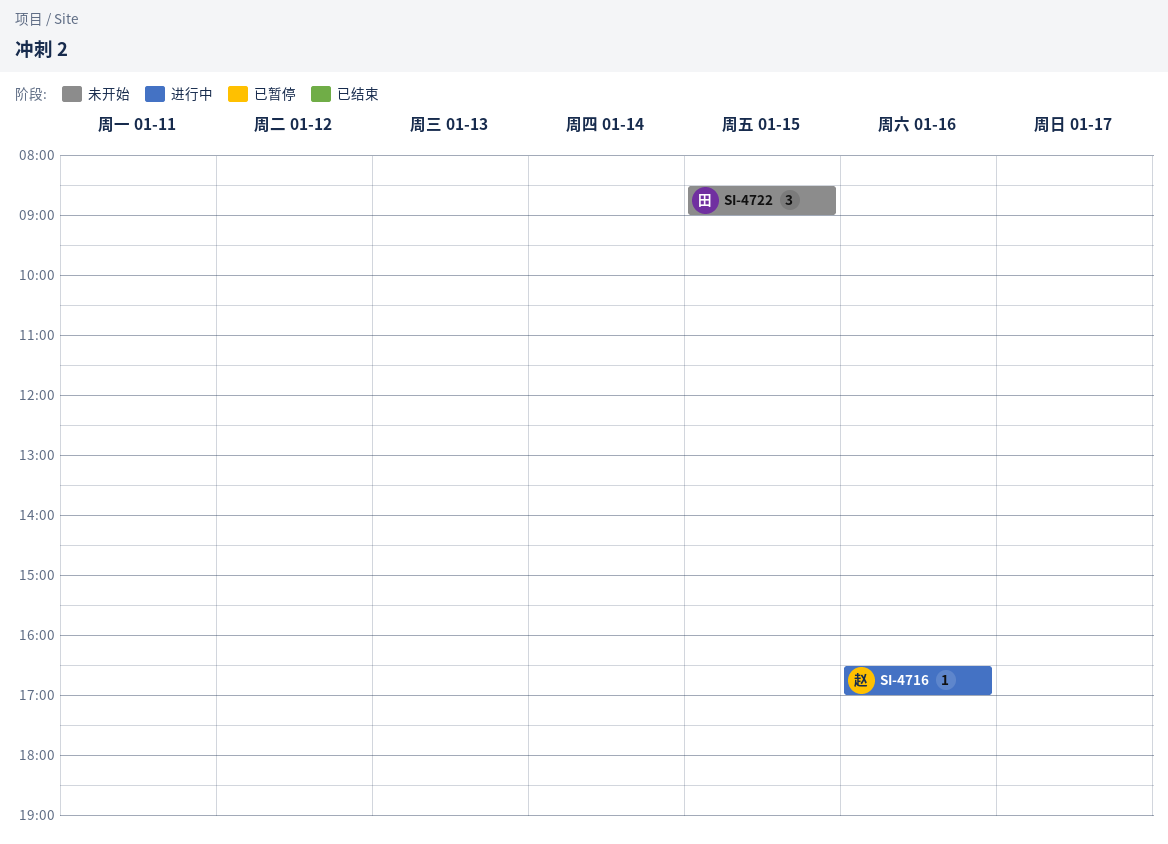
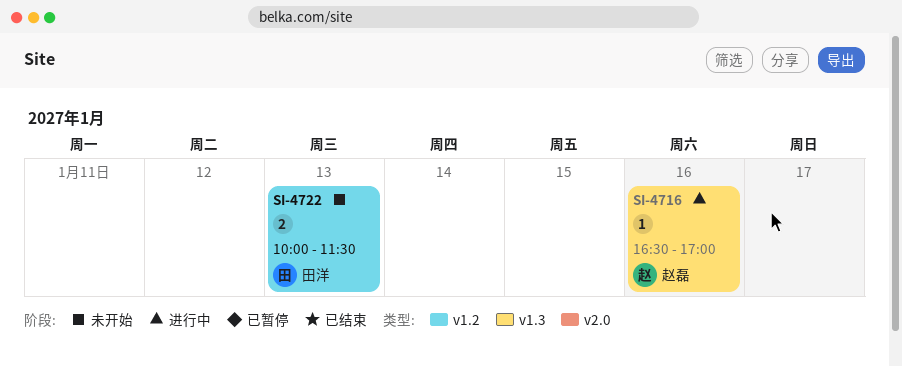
SI-4722, estimate: 3 -> 2
SI-4722, day: Jan 15 -> Jan 13
SI-4722, begins: 08:30 -> 10:00
SI-4722, ends: 09:00 -> 11:30

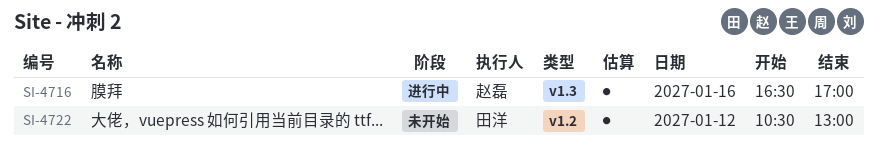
SI-4722, estimate: 2 -> 1
SI-4722, day: Jan 13 -> Jan 12
SI-4722, begins: 10:00 -> 10:30
SI-4722, ends: 11:30 -> 13:00

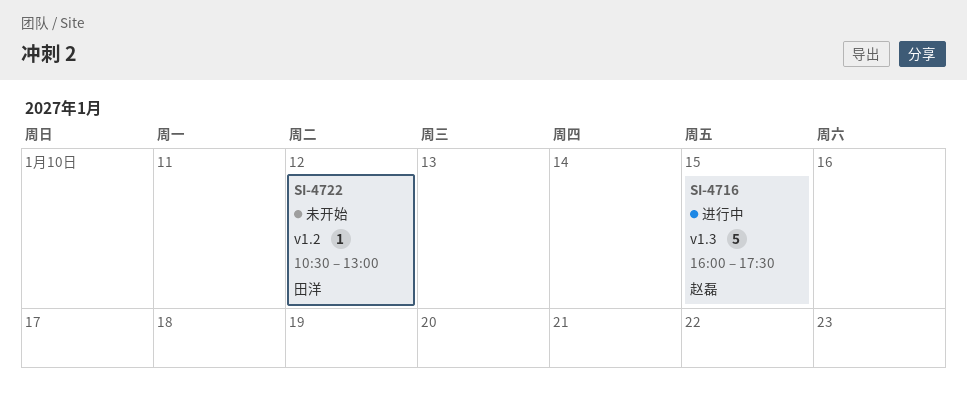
SI-4716, estimate: 1 -> 5
SI-4716, day: Jan 16 -> Jan 15
SI-4716, begins: 16:30 -> 16:00
SI-4716, ends: 17:00 -> 17:30

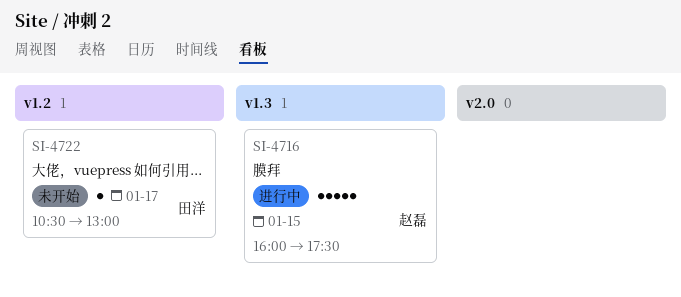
SI-4722, day: Jan 12 -> Jan 17

